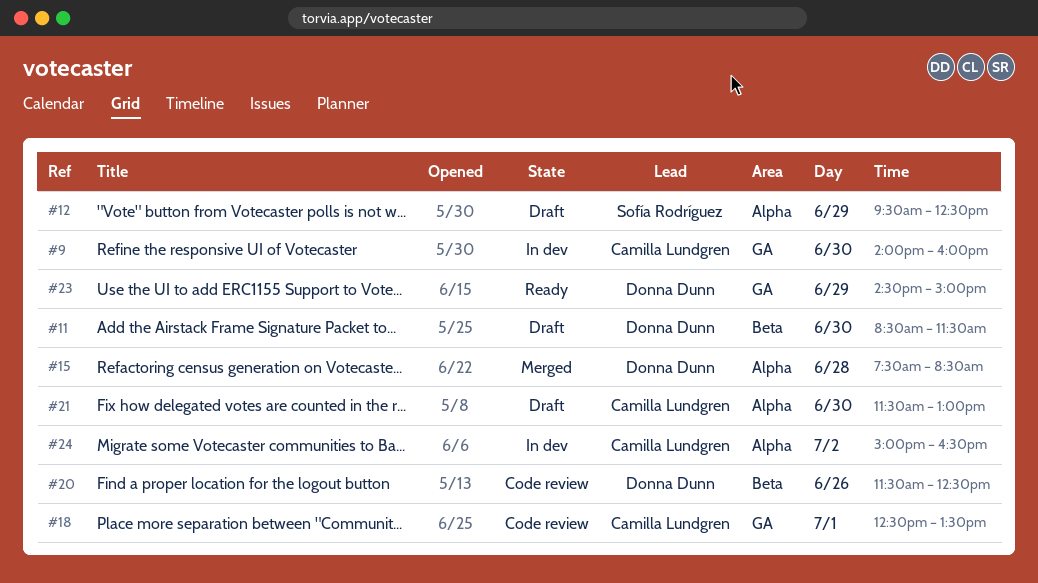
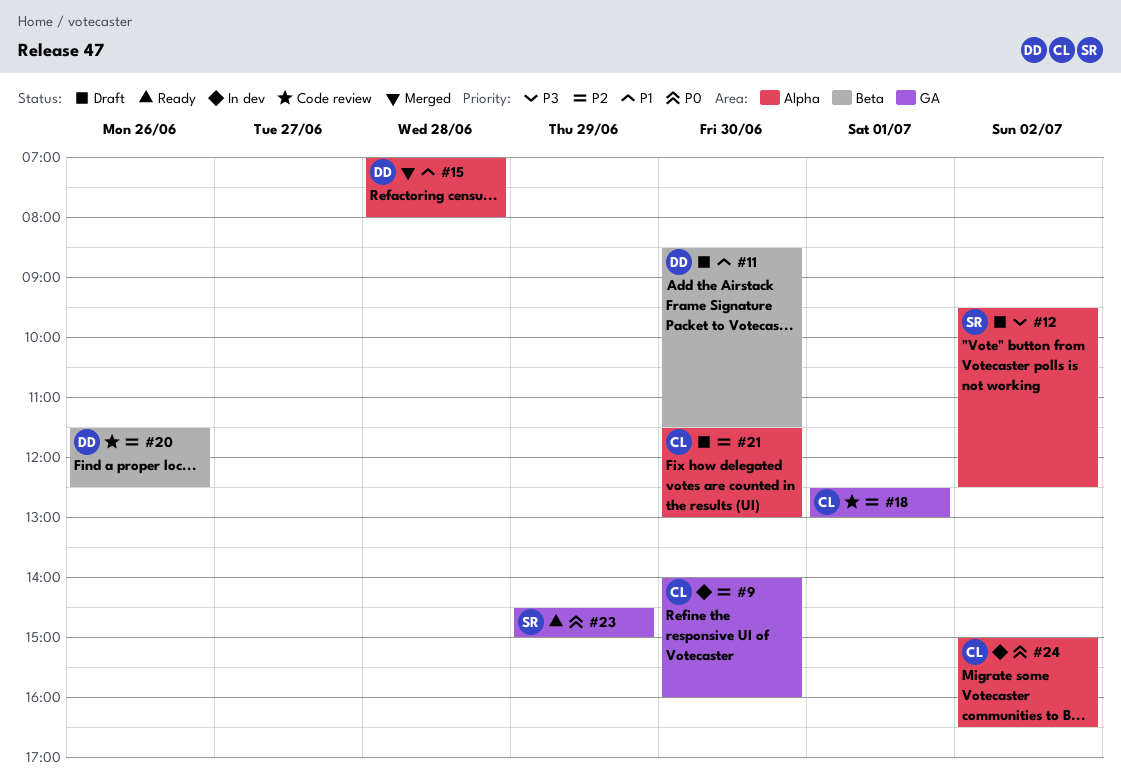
#12, day: Jun 29 -> Jul 2
#15, begins: 07:30 -> 07:00
#15, ends: 08:30 -> 08:00
#18, ends: 13:30 -> 13:00
#23, owner: Donna Dunn -> Sofía Rodríguez

